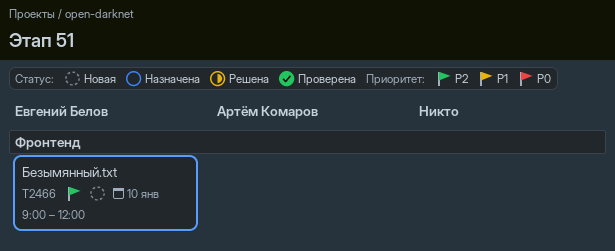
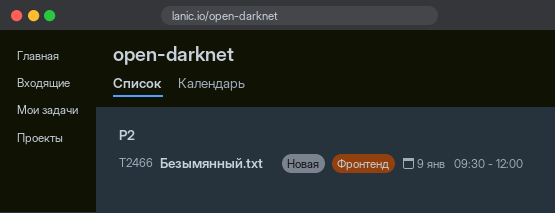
T2466, day: Jan 10 -> Jan 9
T2466, begins: 09:00 -> 09:30

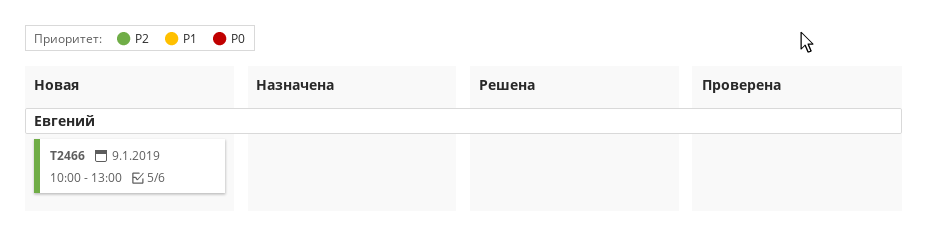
T2466, begins: 09:30 -> 10:00
T2466, ends: 12:00 -> 13:00

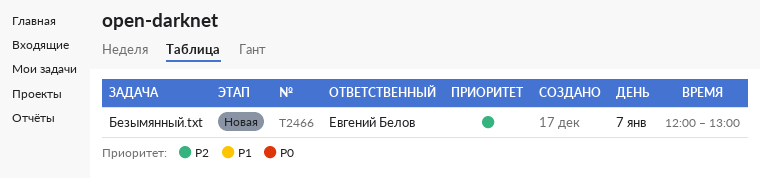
T2466, day: Jan 9 -> Jan 7
T2466, begins: 10:00 -> 12:00

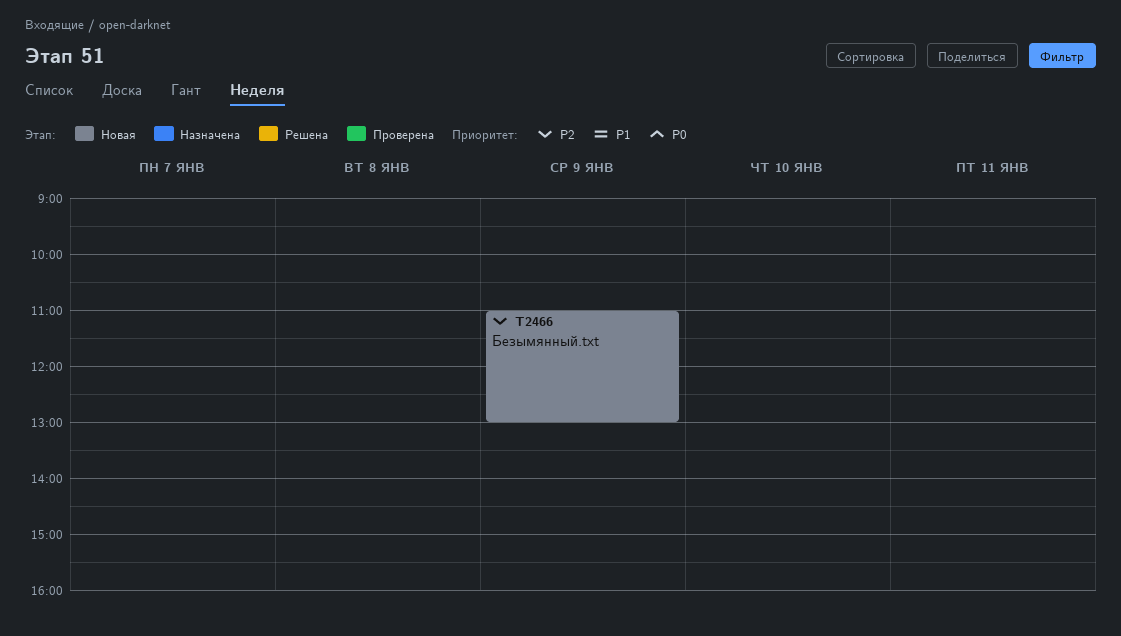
T2466, day: Jan 7 -> Jan 9
T2466, begins: 12:00 -> 11:00

